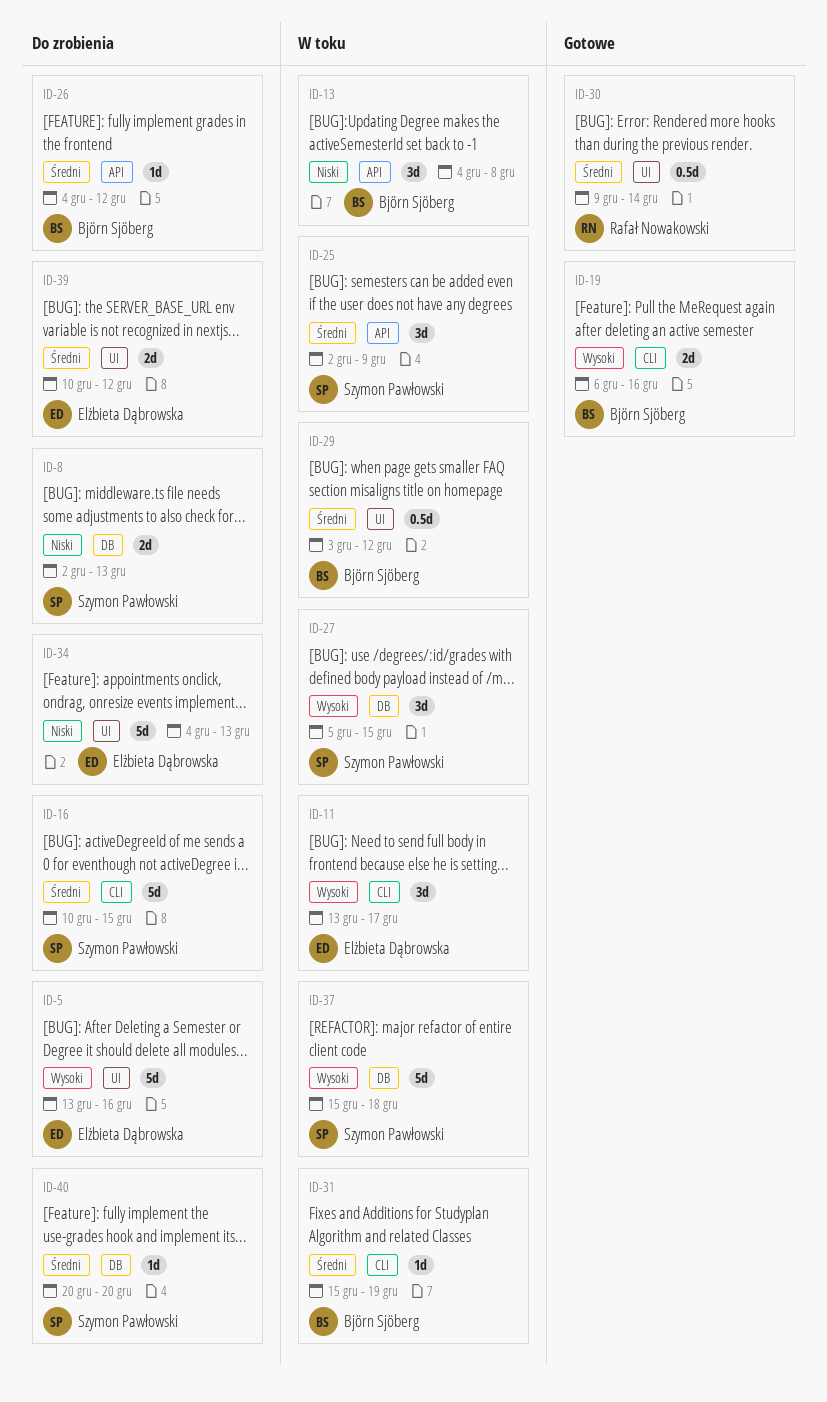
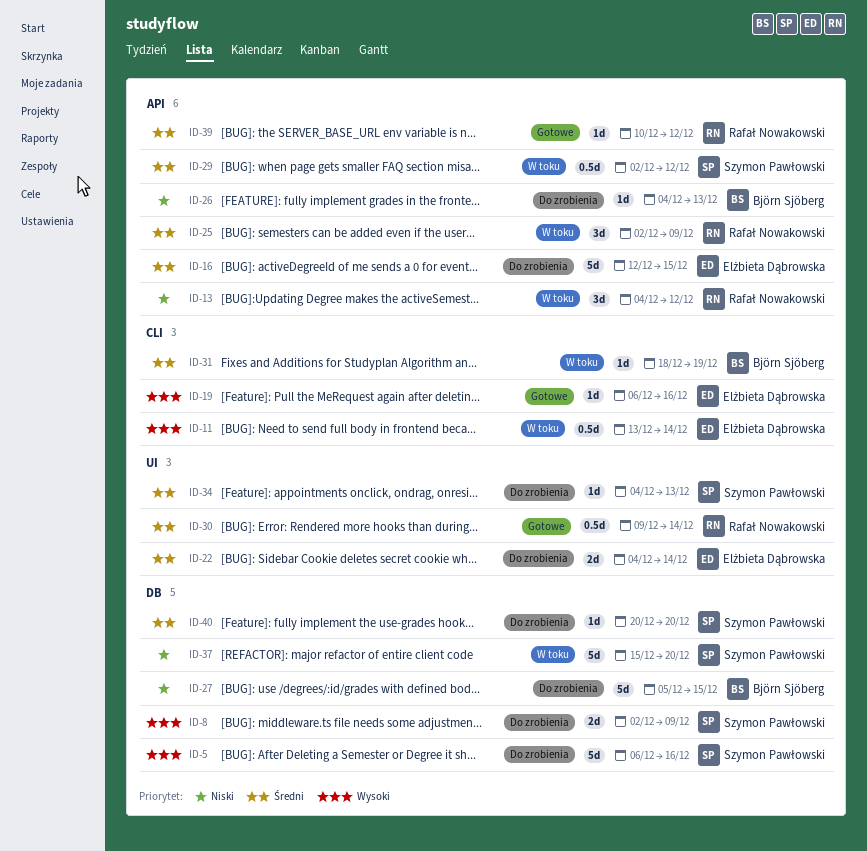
ID-5, owner: Elżbieta Dąbrowska -> Szymon Pawłowski
ID-5, label: UI -> DB
ID-5, start: Dec 13 -> Dec 6
ID-8, priority: Niski -> Wysoki
ID-8, due: Dec 13 -> Dec 9
ID-11, estimate: 3d -> 0.5d
ID-11, due: Dec 17 -> Dec 14
ID-13, owner: Björn Sjöberg -> Rafał Nowakowski
ID-13, due: Dec 8 -> Dec 12
ID-16, owner: Szymon Pawłowski -> Elżbieta Dąbrowska
ID-16, label: CLI -> API
ID-16, start: Dec 10 -> Dec 12
ID-19, owner: Björn Sjöberg -> Elżbieta Dąbrowska
ID-19, estimate: 2d -> 1d
ID-22: none -> present
ID-25, owner: Szymon Pawłowski -> Rafał Nowakowski
ID-26, priority: Średni -> Niski
ID-26, due: Dec 12 -> Dec 13
ID-27, status: W toku -> Do zrobienia
ID-27, owner: Szymon Pawłowski -> Björn Sjöberg
ID-27, priority: Wysoki -> Niski
ID-27, estimate: 3d -> 5d
ID-29, owner: Björn Sjöberg -> Szymon Pawłowski
ID-29, label: UI -> API
ID-29, start: Dec 3 -> Dec 2
ID-31, start: Dec 15 -> Dec 18
ID-34, owner: Elżbieta Dąbrowska -> Szymon Pawłowski
ID-34, priority: Niski -> Średni
ID-34, estimate: 5d -> 1d
ID-37, priority: Wysoki -> Niski
ID-37, due: Dec 18 -> Dec 20
ID-39, status: Do zrobienia -> Gotowe
ID-39, owner: Elżbieta Dąbrowska -> Rafał Nowakowski
ID-39, label: UI -> API
ID-39, estimate: 2d -> 1d

